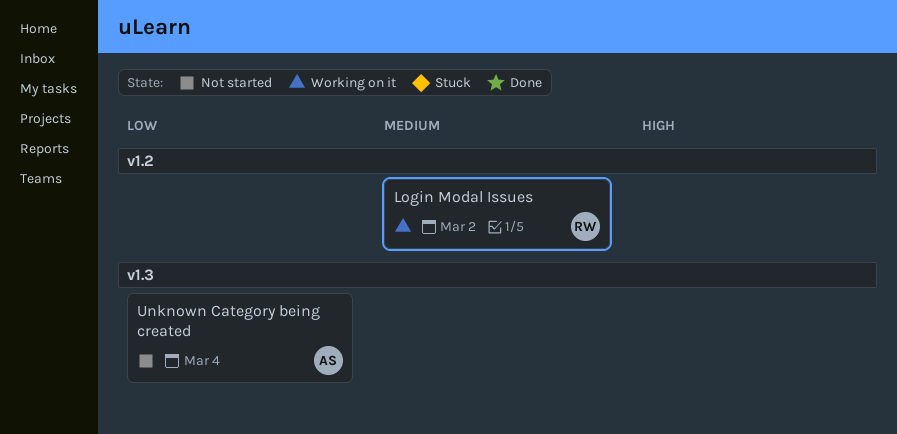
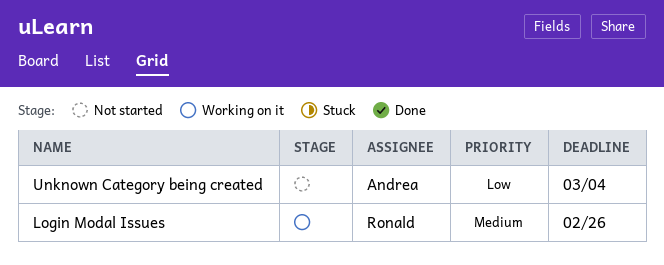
Login Modal Issues, due: Mar 2 -> Feb 26

